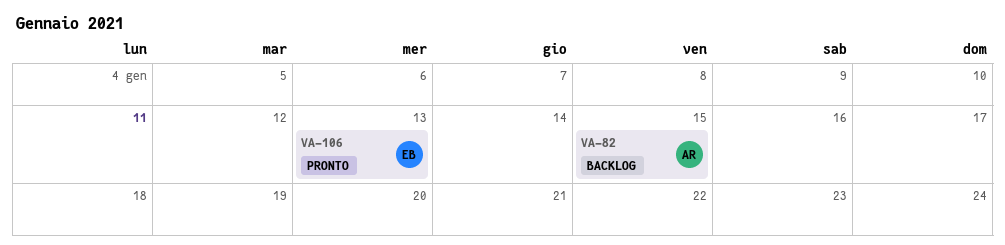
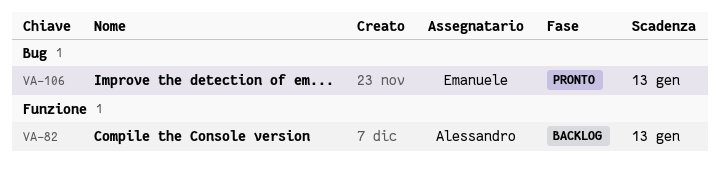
VA-82, due: Jan 15 -> Jan 13

